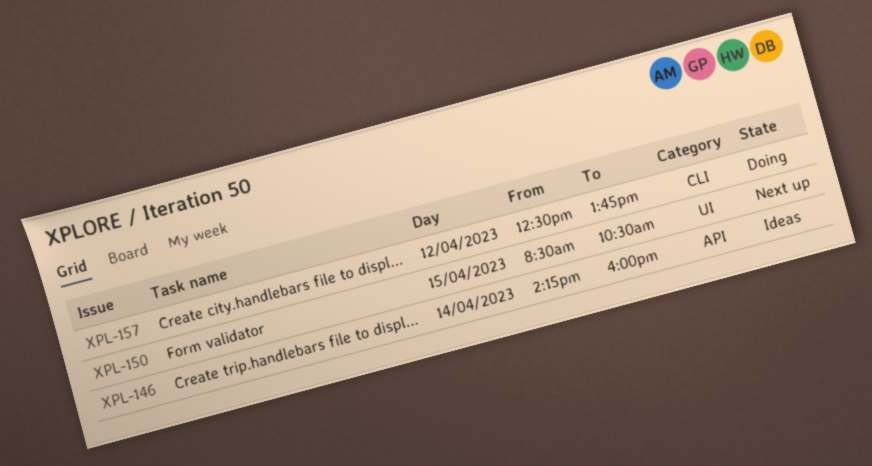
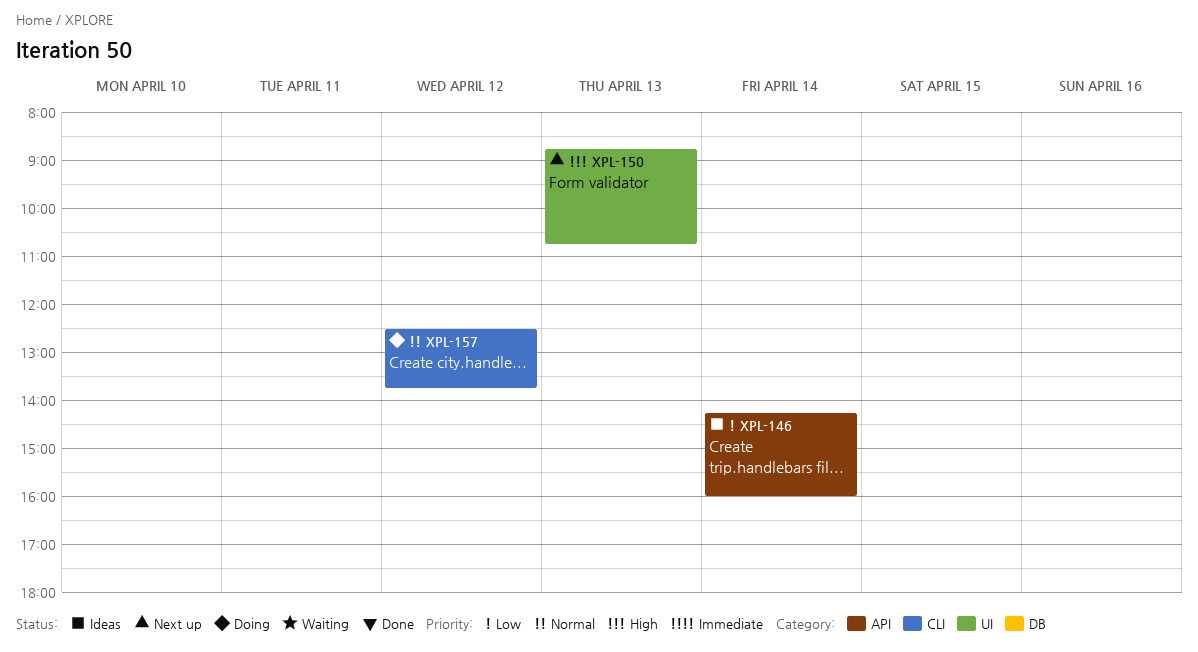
XPL-150, day: Apr 15 -> Apr 13
XPL-150, begins: 08:30 -> 08:45
XPL-150, ends: 10:30 -> 10:45

